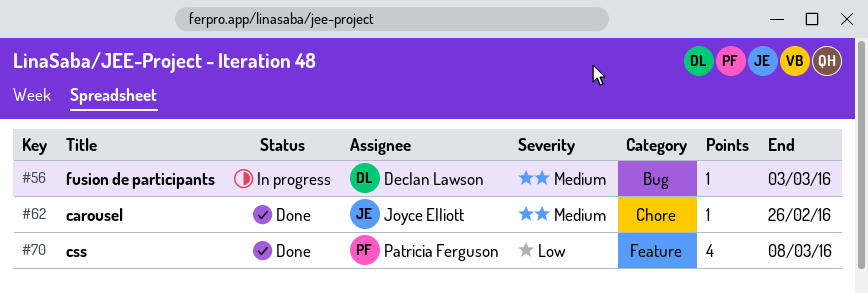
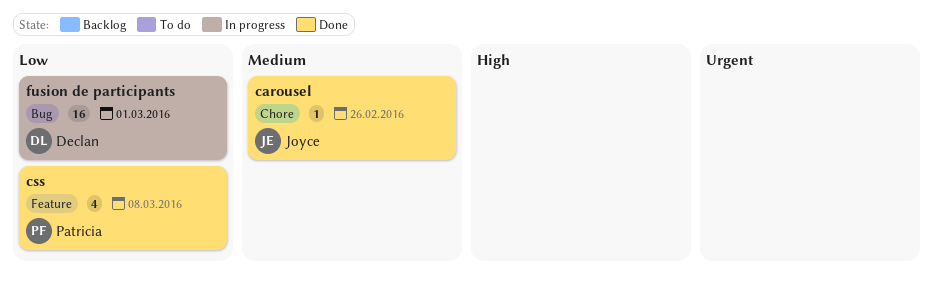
fusion de participants, priority: Medium -> Low
fusion de participants, estimate: 1 -> 16
fusion de participants, due: Mar 3 -> Mar 1

